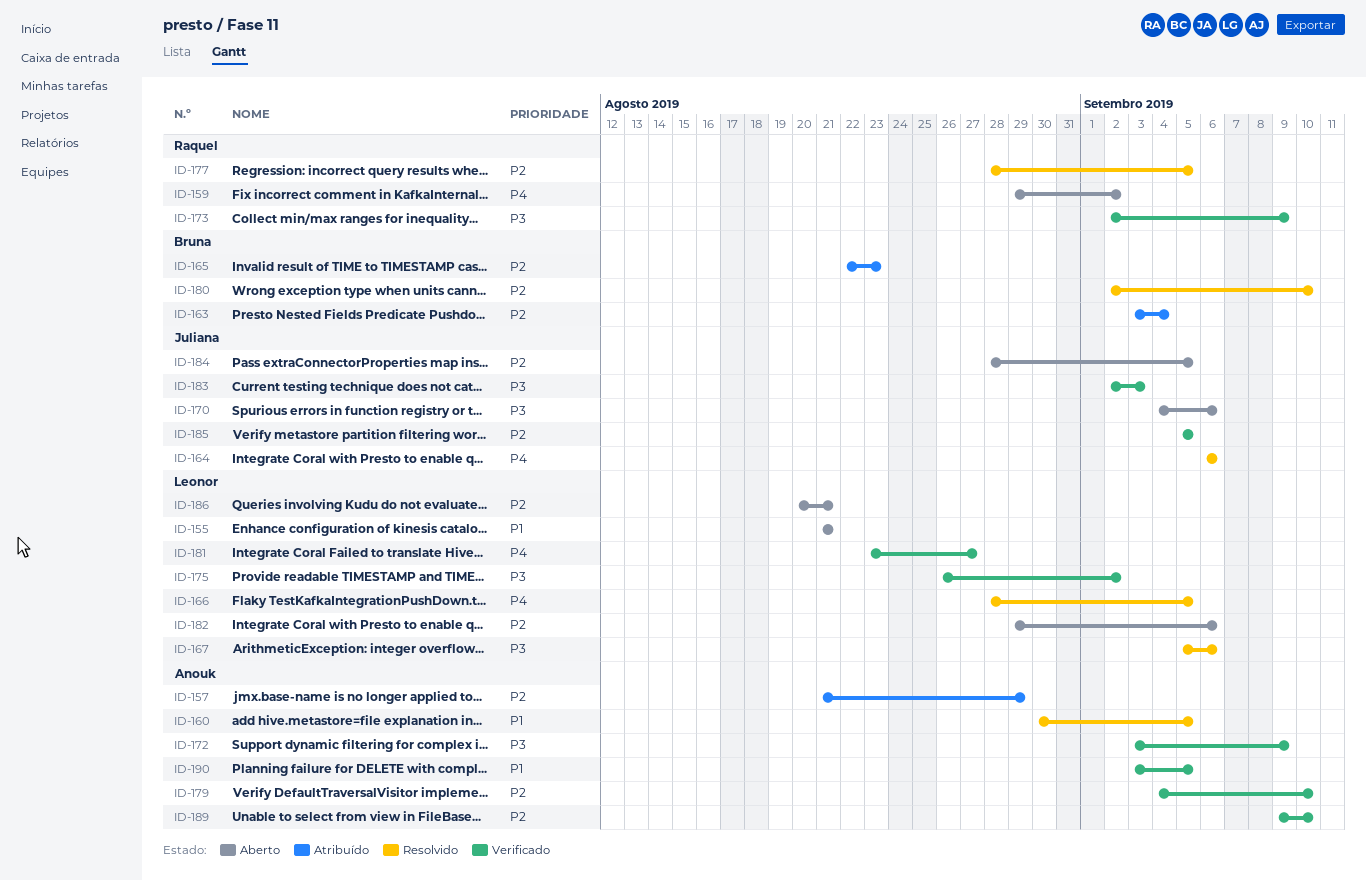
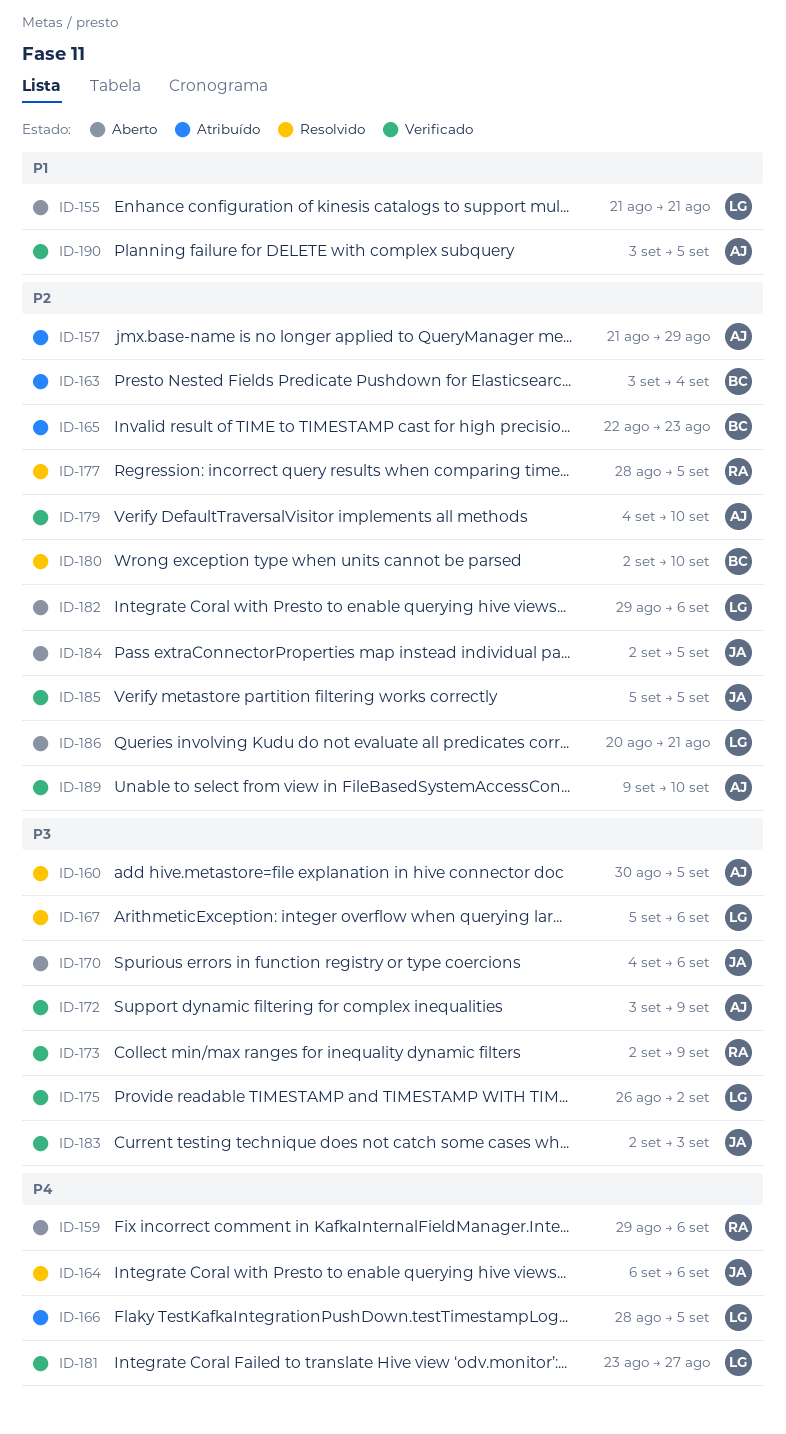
ID-159, due: Sep 2 -> Sep 6
ID-160, priority: P1 -> P3
ID-166, status: Resolvido -> Atribuído
ID-184, start: Aug 28 -> Sep 2

